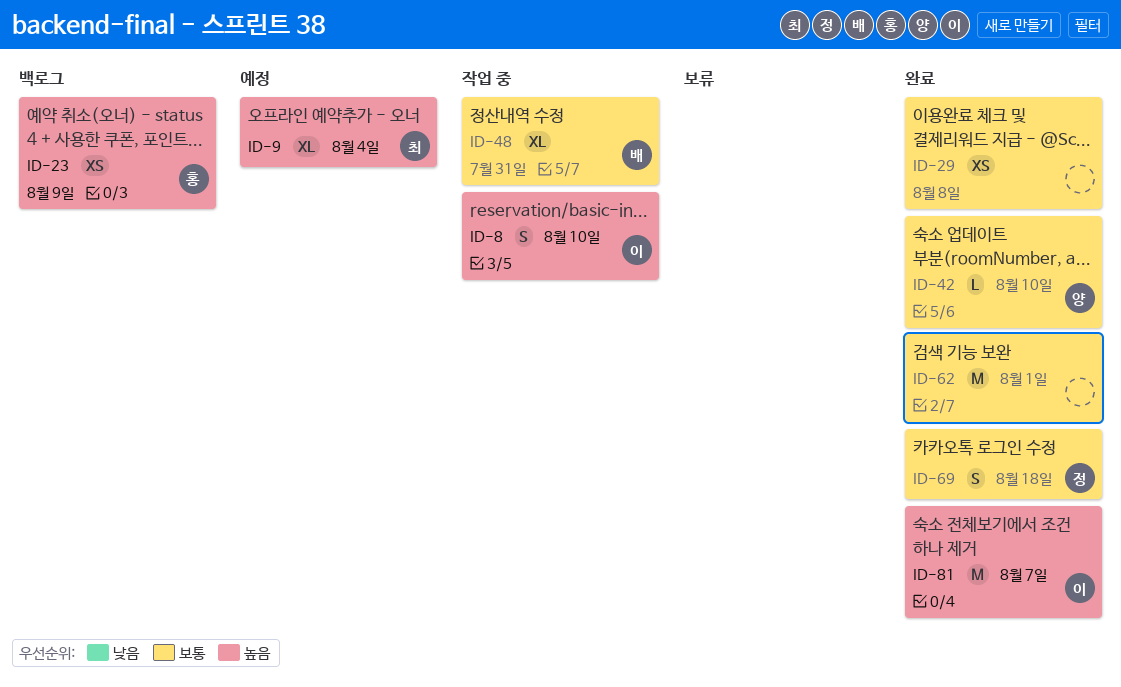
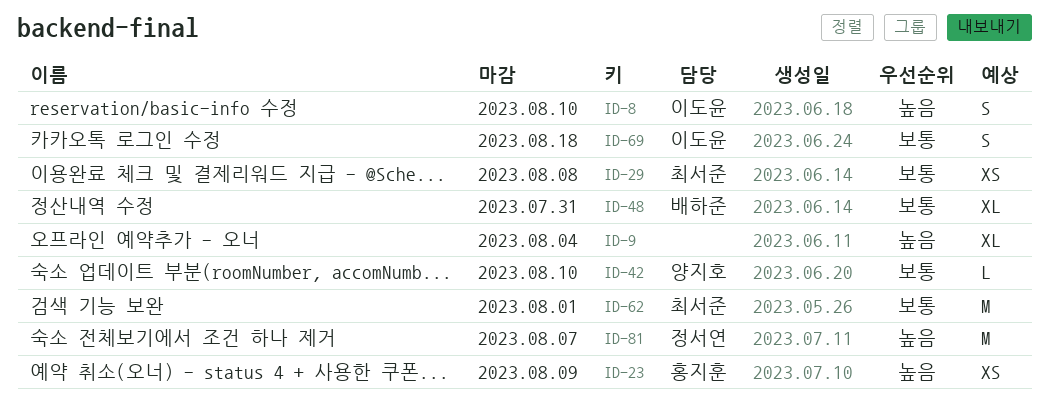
ID-9, owner: 최서준 -> none
ID-29, owner: none -> 최서준
ID-62, owner: none -> 최서준
ID-69, owner: 정서연 -> 이도윤
ID-81, owner: 이도윤 -> 정서연

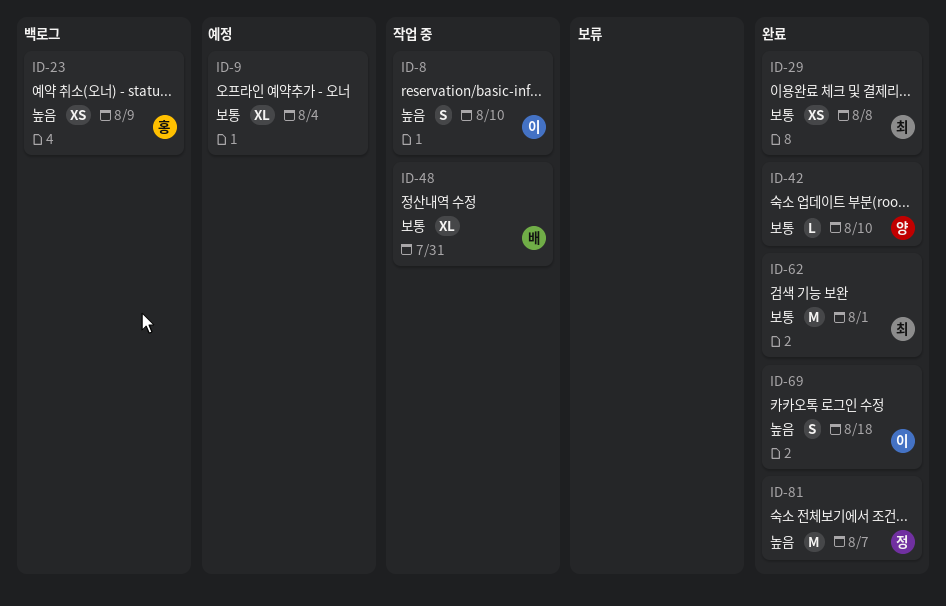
ID-9, priority: 높음 -> 보통
ID-69, priority: 보통 -> 높음

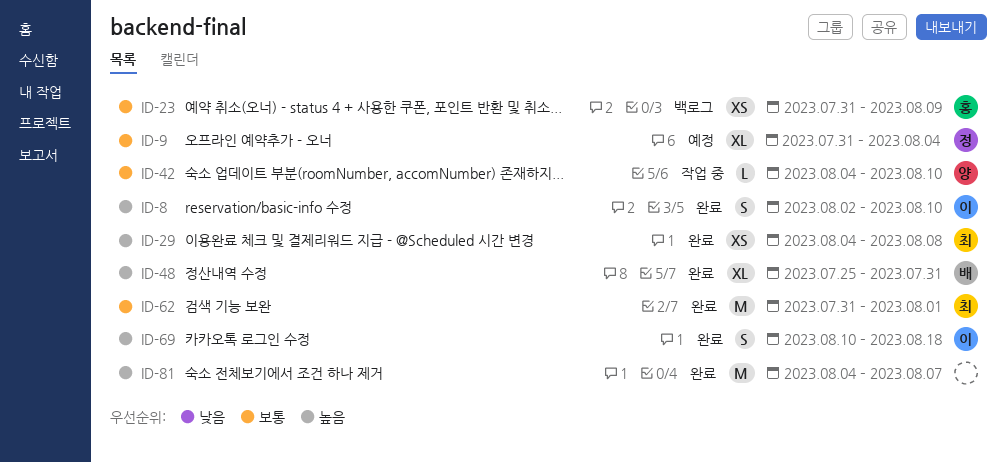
ID-8, status: 작업 중 -> 완료
ID-9, owner: none -> 정
ID-23, priority: 높음 -> 보통
ID-29, priority: 보통 -> 높음
ID-42, status: 완료 -> 작업 중
ID-48, status: 작업 중 -> 완료
ID-48, priority: 보통 -> 높음
ID-81, owner: 정 -> none

